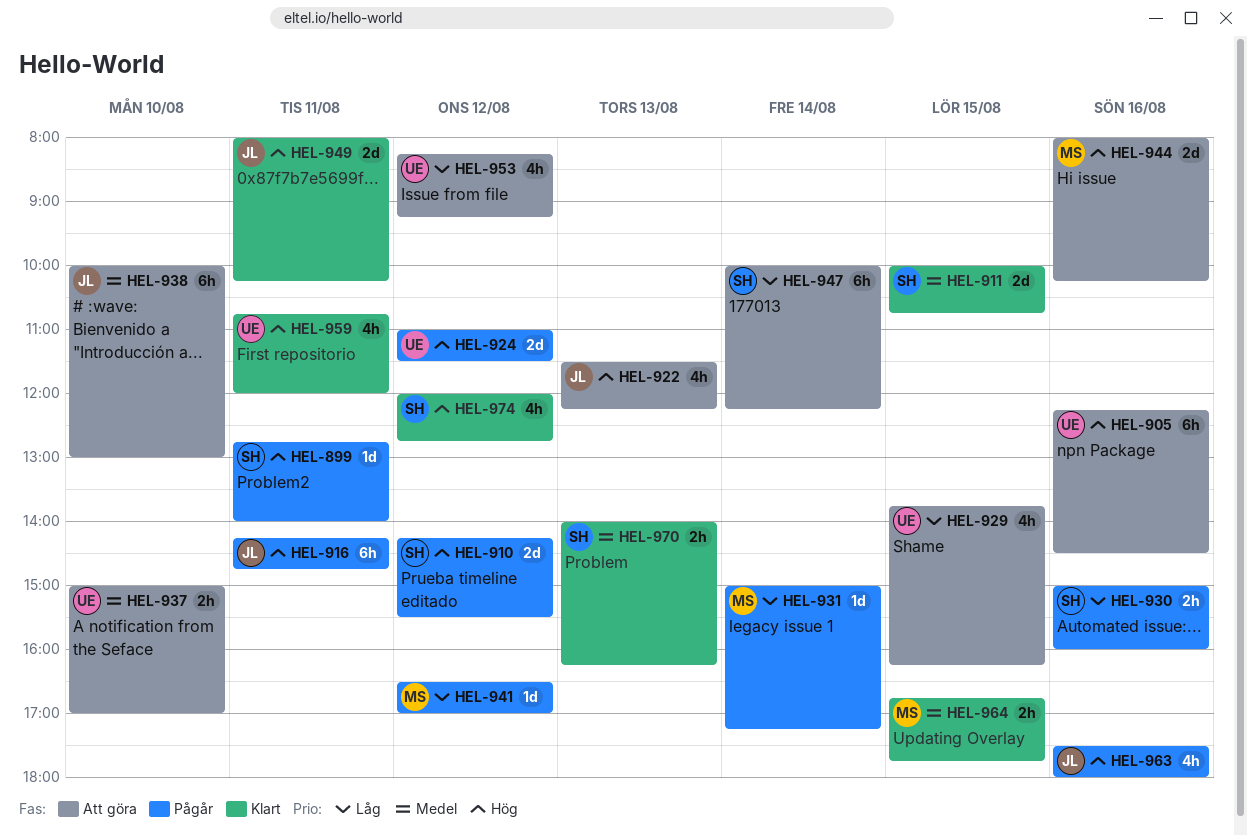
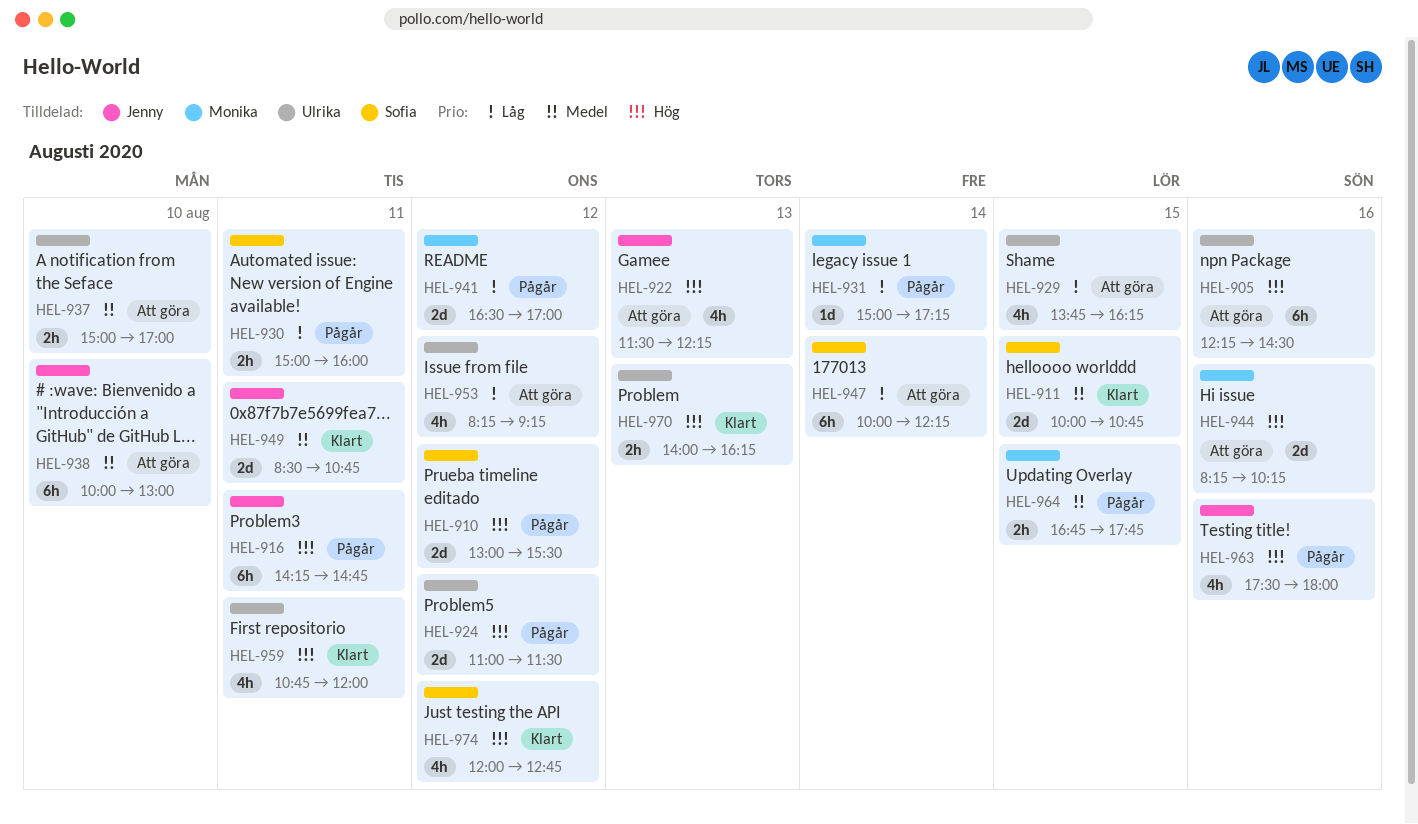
HEL-899: present -> none
HEL-910, begins: 14:15 -> 13:00
HEL-930, day: Aug 16 -> Aug 11
HEL-941, estimate: 1d -> 2d
HEL-944, begins: 08:00 -> 08:15
HEL-949, priority: Hög -> Medel
HEL-949, begins: 08:00 -> 08:30
HEL-949, ends: 10:15 -> 10:45
HEL-964, status: Klart -> Pågår
HEL-970, owner: Sofia -> Ulrika
HEL-970, priority: Medel -> Hög

